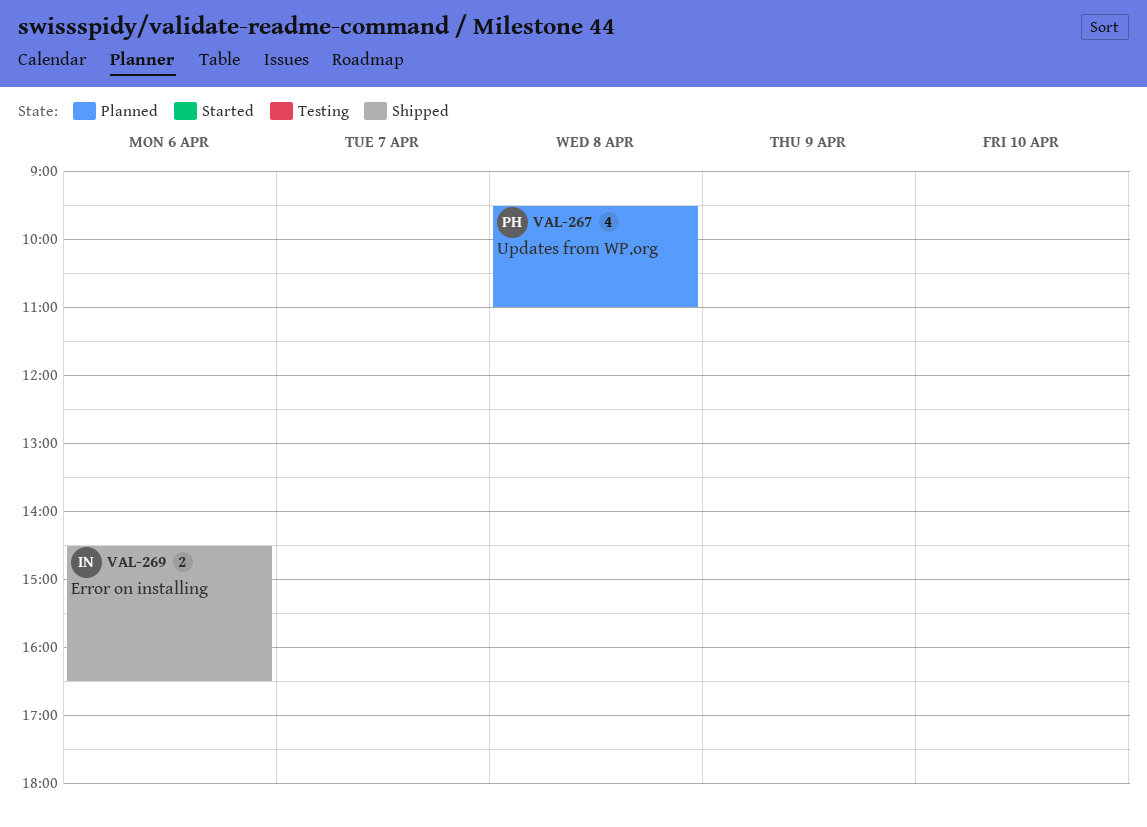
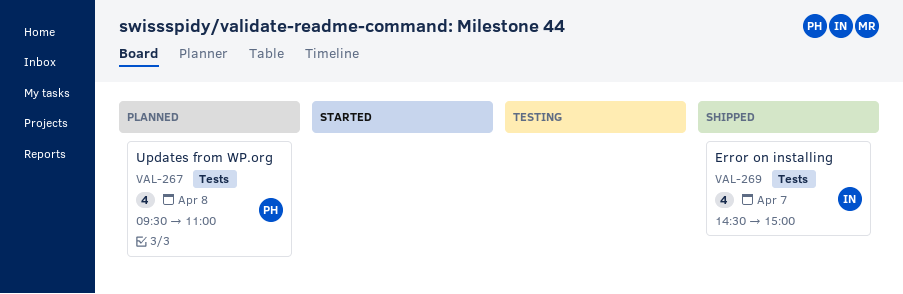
VAL-269, estimate: 2 -> 4
VAL-269, day: Apr 6 -> Apr 7
VAL-269, ends: 16:30 -> 15:00

